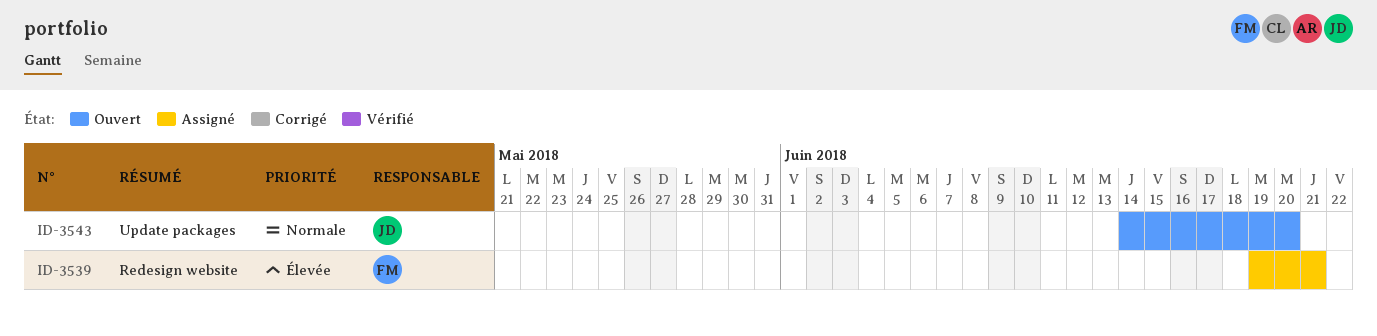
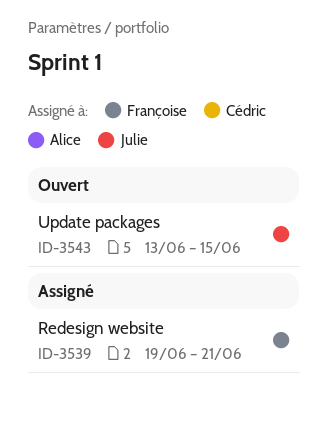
ID-3543, start: Jun 14 -> Jun 13
ID-3543, due: Jun 20 -> Jun 15

